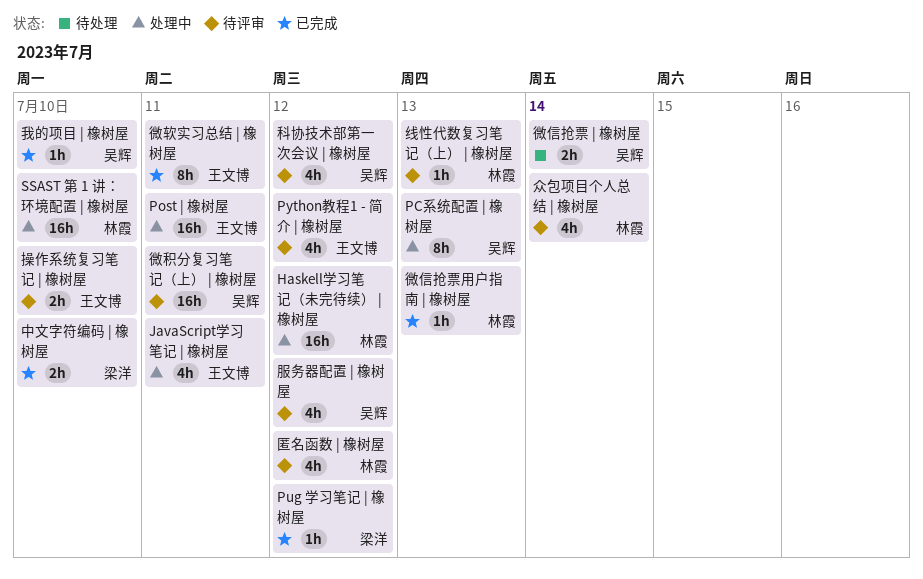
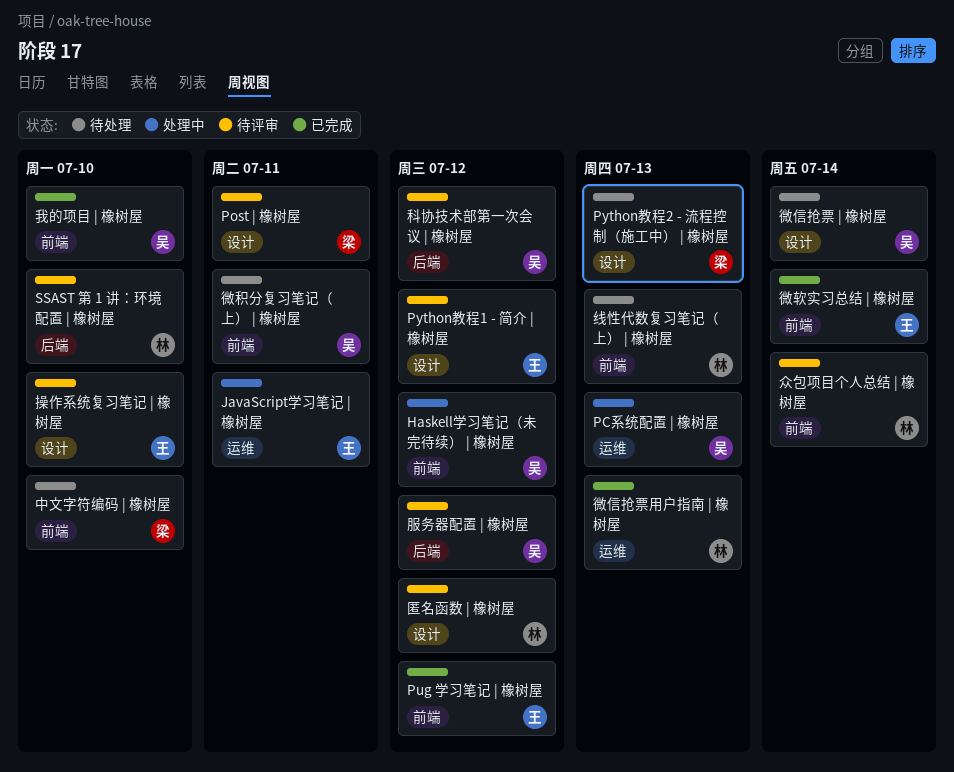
Haskell学习笔记（未完待续） | 橡树屋, owner: 林霞 -> 吴辉
Post | 橡树屋, status: 处理中 -> 待评审
Post | 橡树屋, owner: 王文博 -> 梁洋
Pug 学习笔记 | 橡树屋, owner: 梁洋 -> 王文博
Python教程2 - 流程控制（施工中） | 橡树屋: none -> present
SSAST 第 1 讲：环境配置 | 橡树屋, status: 处理中 -> 待评审
中文字符编码 | 橡树屋, status: 已完成 -> 待处理
微积分复习笔记（上） | 橡树屋, status: 待评审 -> 待处理
微软实习总结 | 橡树屋, due: Jul 11 -> Jul 14
线性代数复习笔记（上） | 橡树屋, status: 待评审 -> 待处理

